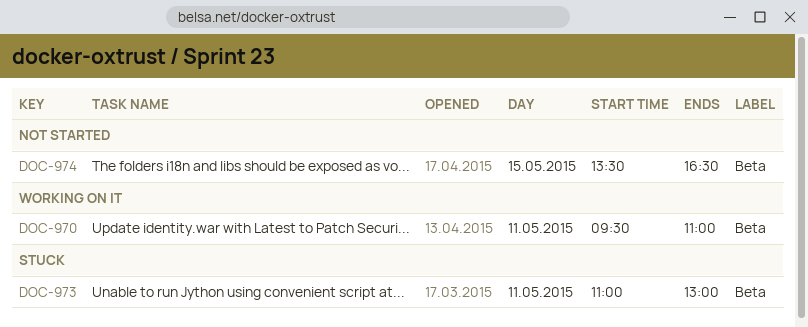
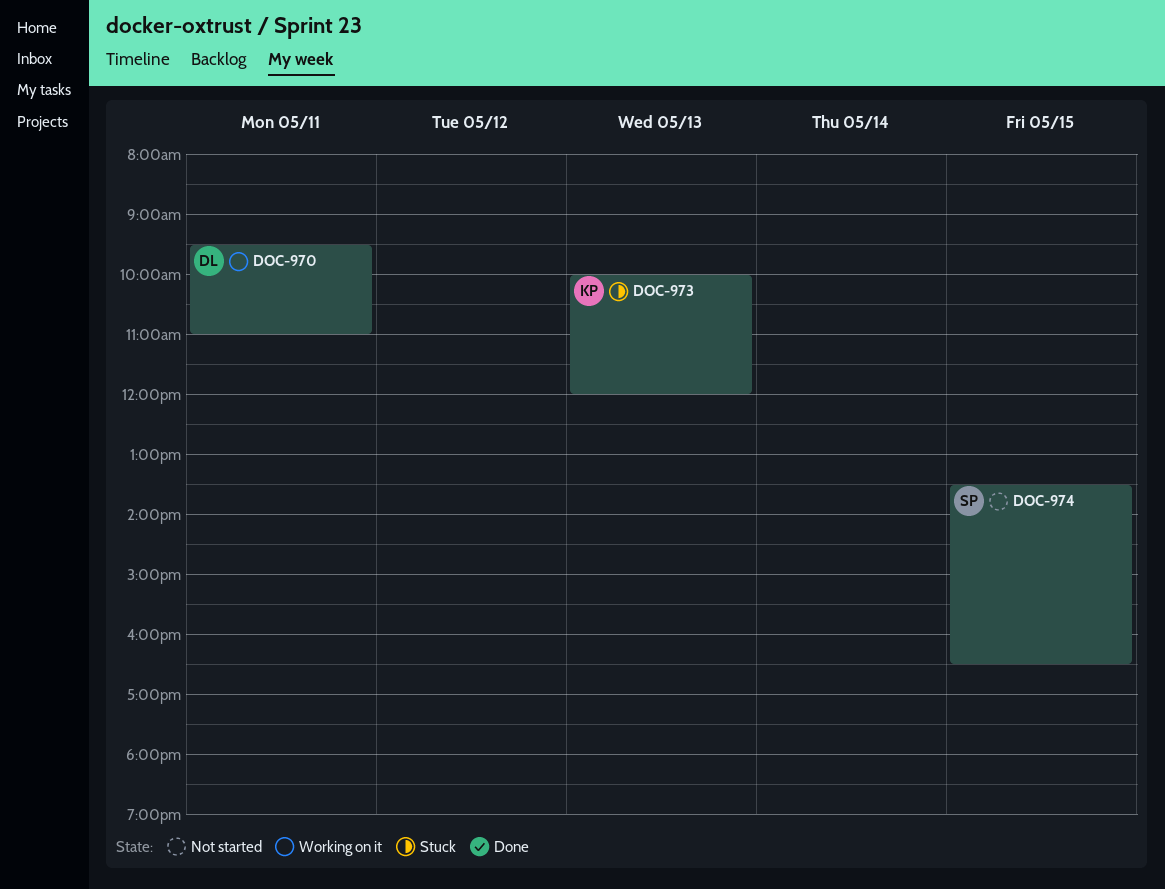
DOC-973, day: May 11 -> May 13
DOC-973, begins: 11:00 -> 10:00
DOC-973, ends: 13:00 -> 12:00

